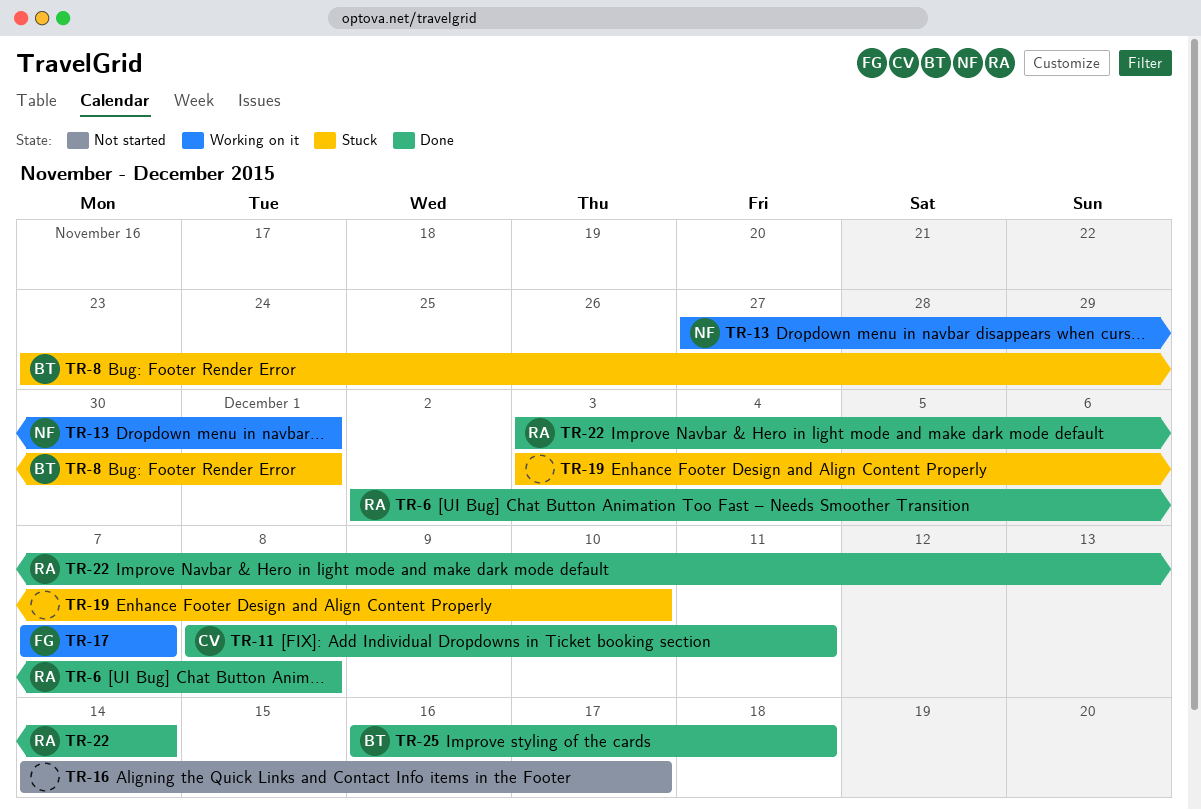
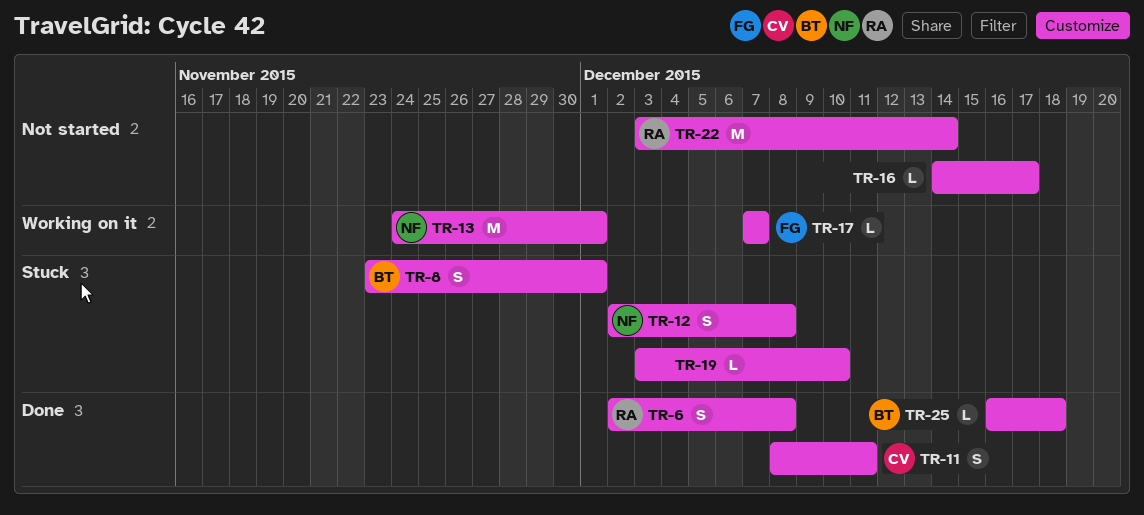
TR-12: none -> present
TR-13, start: Nov 27 -> Nov 24
TR-22, status: Done -> Not started

